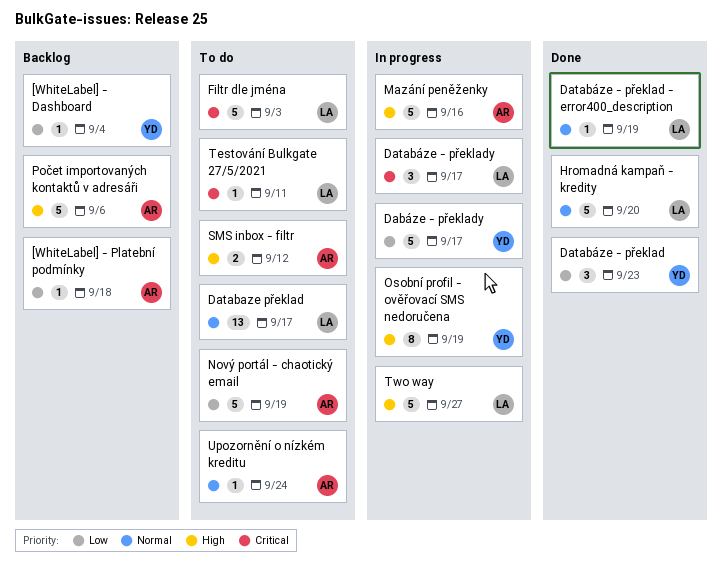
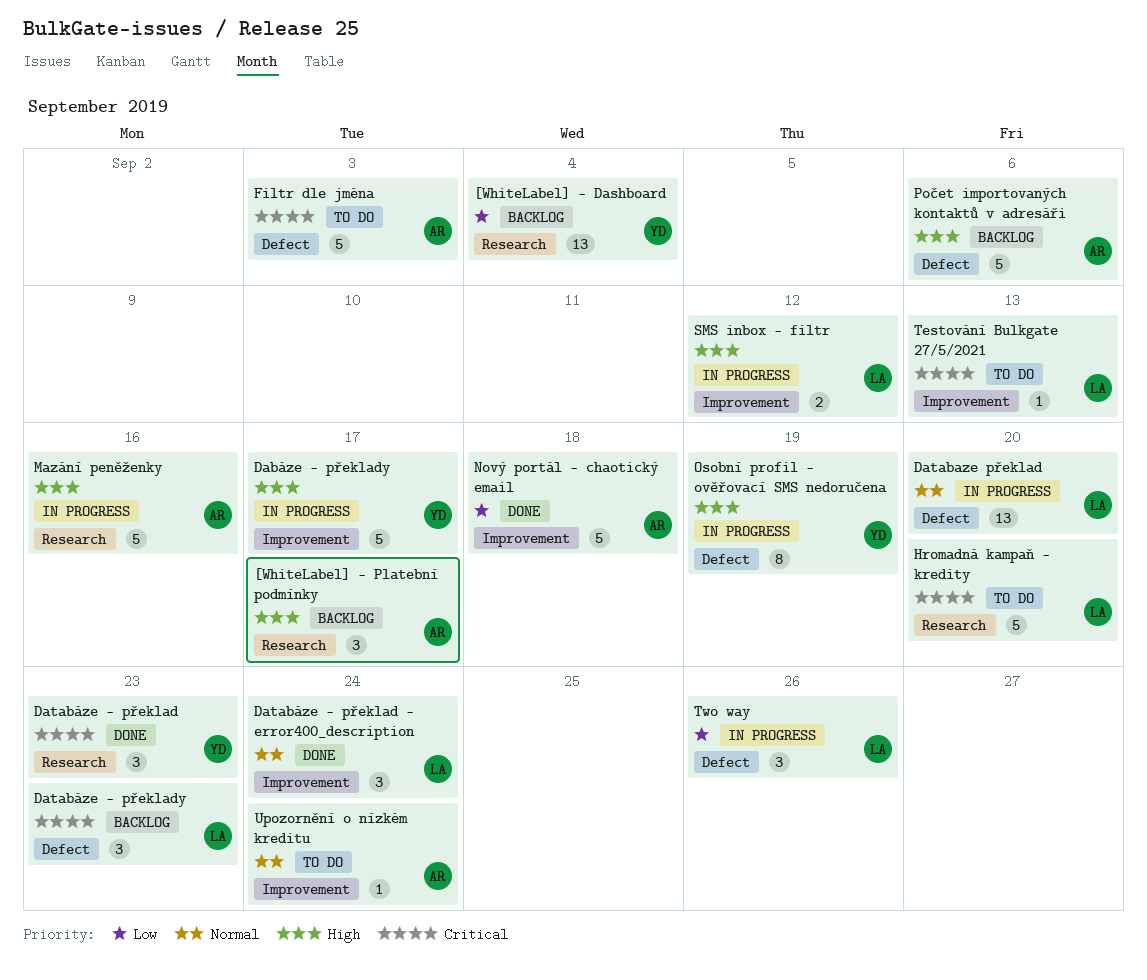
[WhiteLabel] - Dashboard, estimate: 1 -> 13
[WhiteLabel] - Platební podmínky, priority: Low -> High
[WhiteLabel] - Platební podmínky, estimate: 1 -> 3
[WhiteLabel] - Platební podmínky, due: Sep 18 -> Sep 17
Dabáze - překlady, priority: Low -> High
Databaze překlad, status: To do -> In progress
Databaze překlad, due: Sep 17 -> Sep 20
Databáze - překlad, priority: Low -> Critical
Databáze - překlad - error400_description, estimate: 1 -> 3
Databáze - překlad - error400_description, due: Sep 19 -> Sep 24
Databáze - překlady, status: In progress -> Backlog
Databáze - překlady, due: Sep 17 -> Sep 23
Filtr dle jména, owner: LA -> AR
Hromadná kampaň - kredity, status: Done -> To do
Hromadná kampaň - kredity, priority: Normal -> Critical
Nový portál - chaotický email, status: To do -> Done
Nový portál - chaotický email, due: Sep 19 -> Sep 18
SMS inbox - filtr, status: To do -> In progress
SMS inbox - filtr, owner: AR -> LA
Testování Bulkgate 27/5/2021, due: Sep 11 -> Sep 13
Two way, priority: High -> Low
Two way, estimate: 5 -> 3
Two way, due: Sep 27 -> Sep 26

